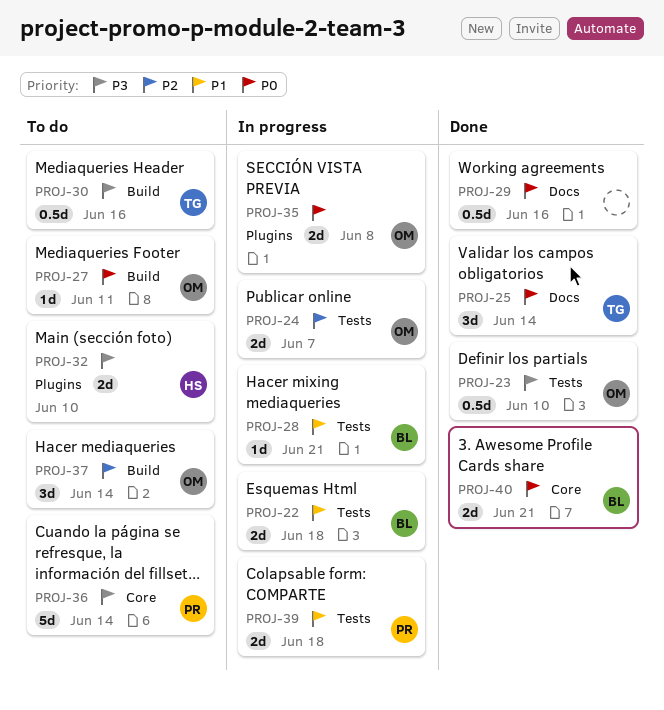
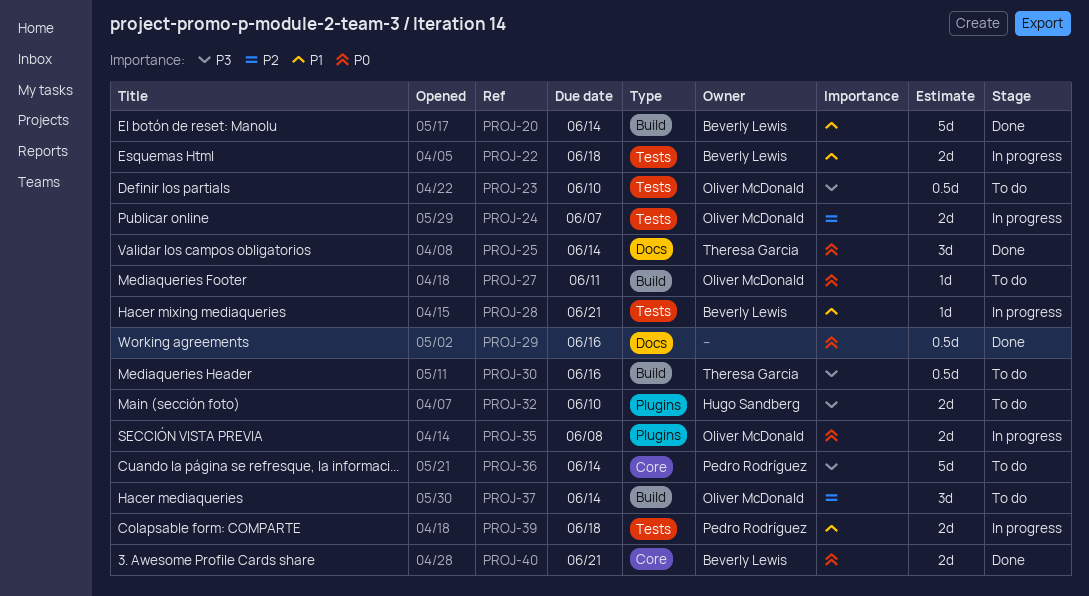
PROJ-20: none -> present
PROJ-23, status: Done -> To do

